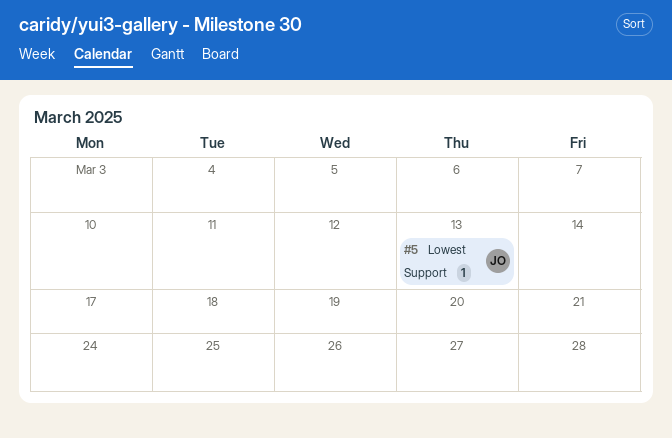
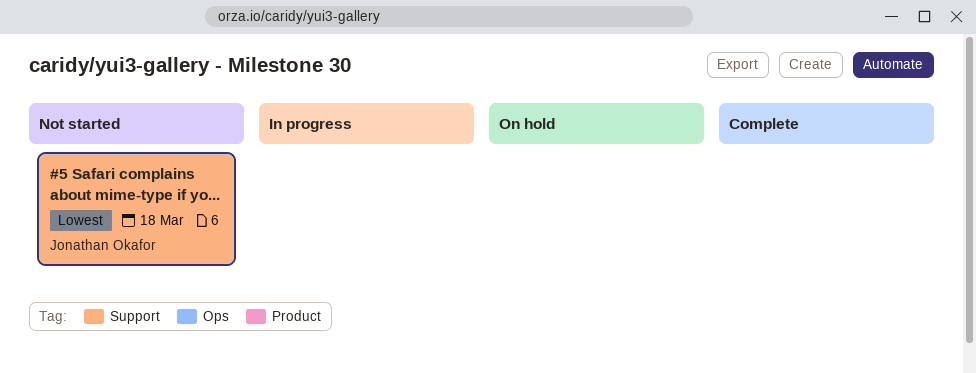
#5, due: Mar 13 -> Mar 18

